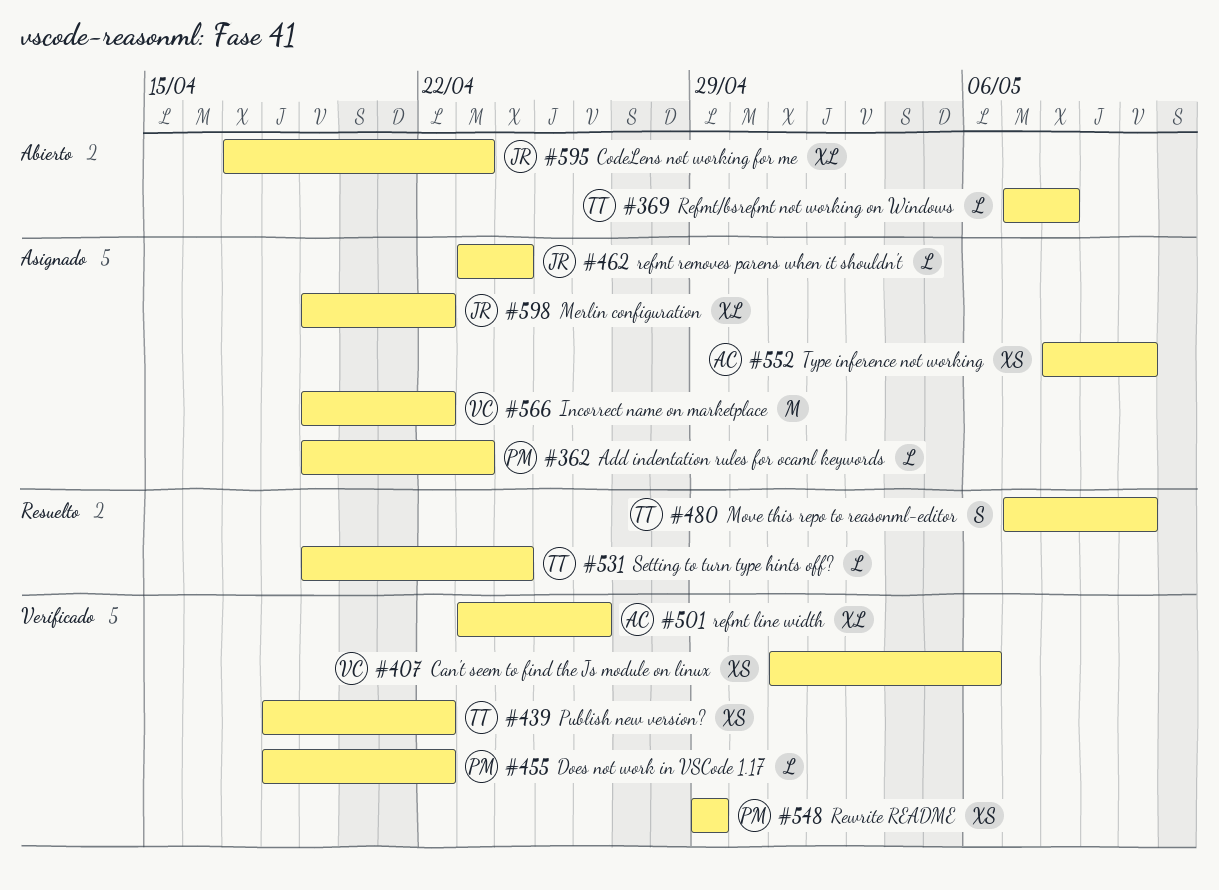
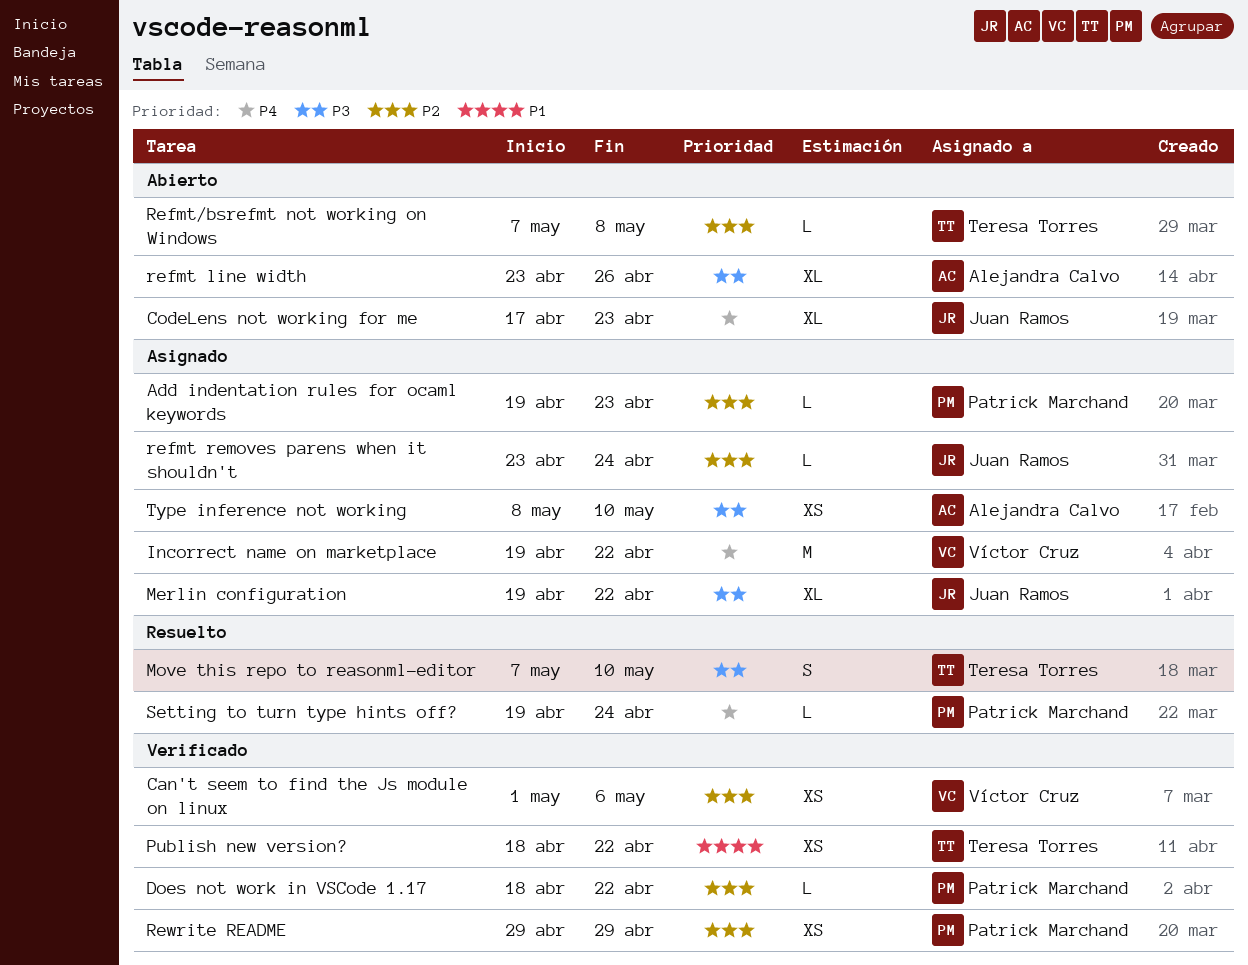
refmt line width, status: Verificado -> Abierto
Setting to turn type hints off?, owner: Teresa Torres -> Patrick Marchand

